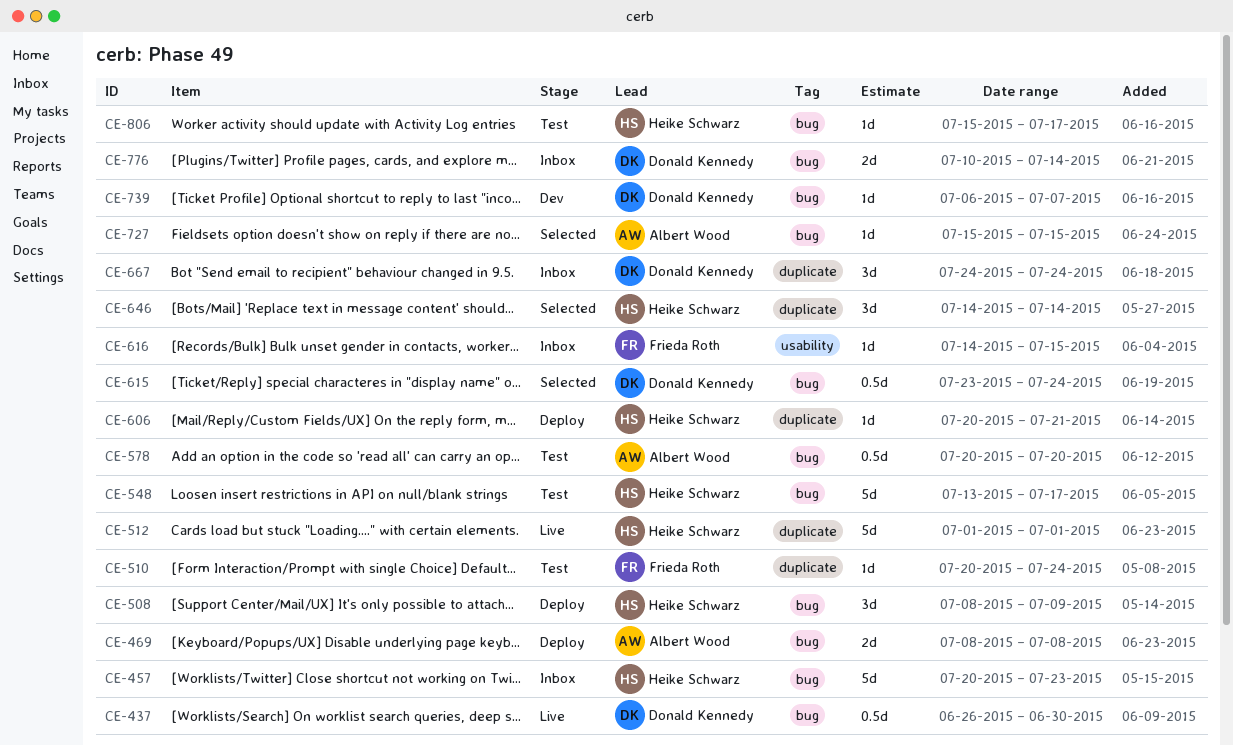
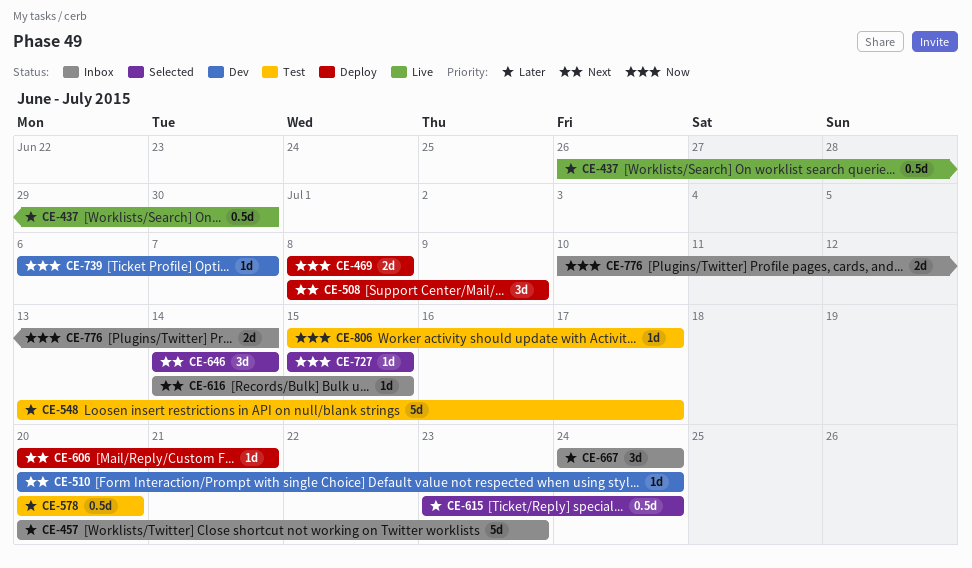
CE-510, status: Test -> Dev
CE-512: present -> none

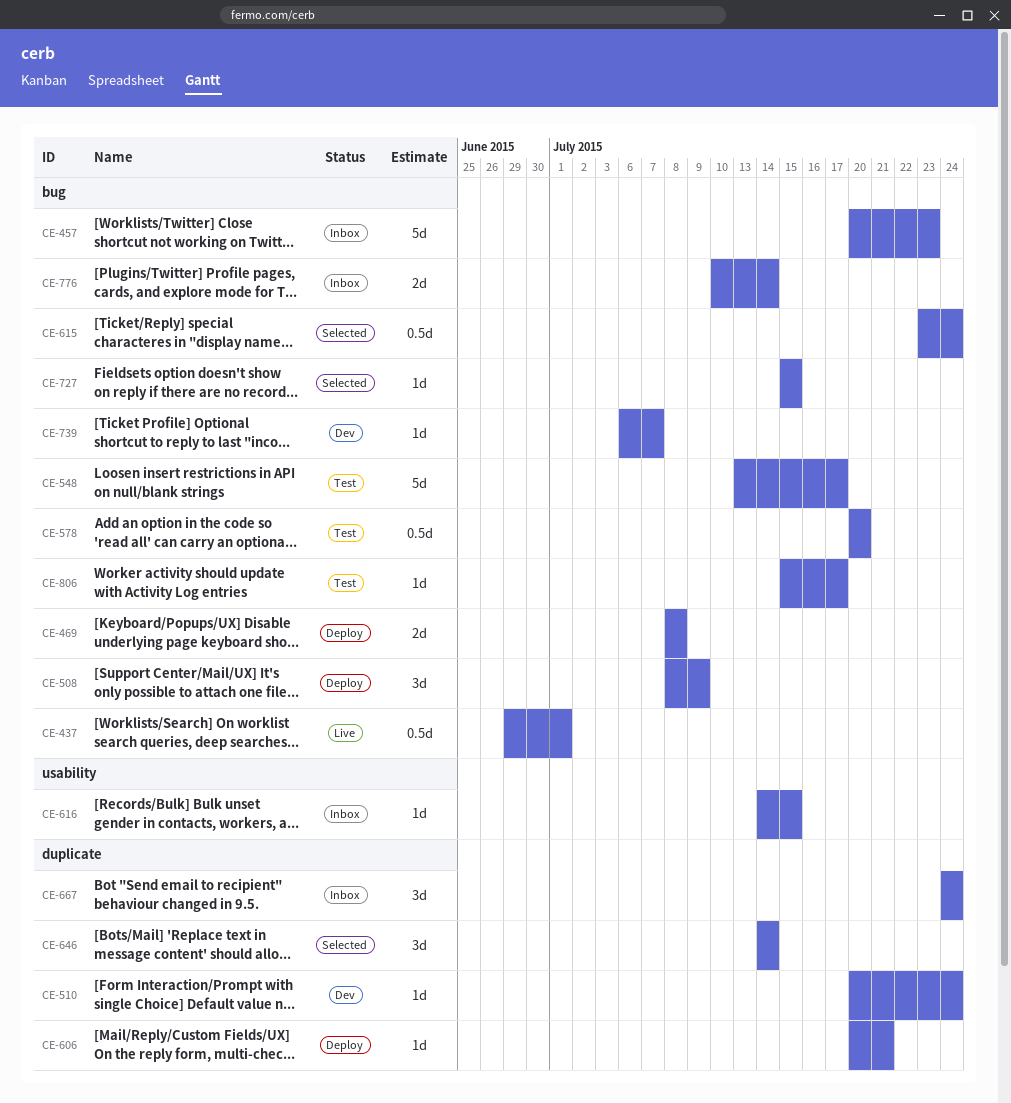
CE-437, start: Jun 26 -> Jun 29
CE-437, due: Jun 30 -> Jul 1

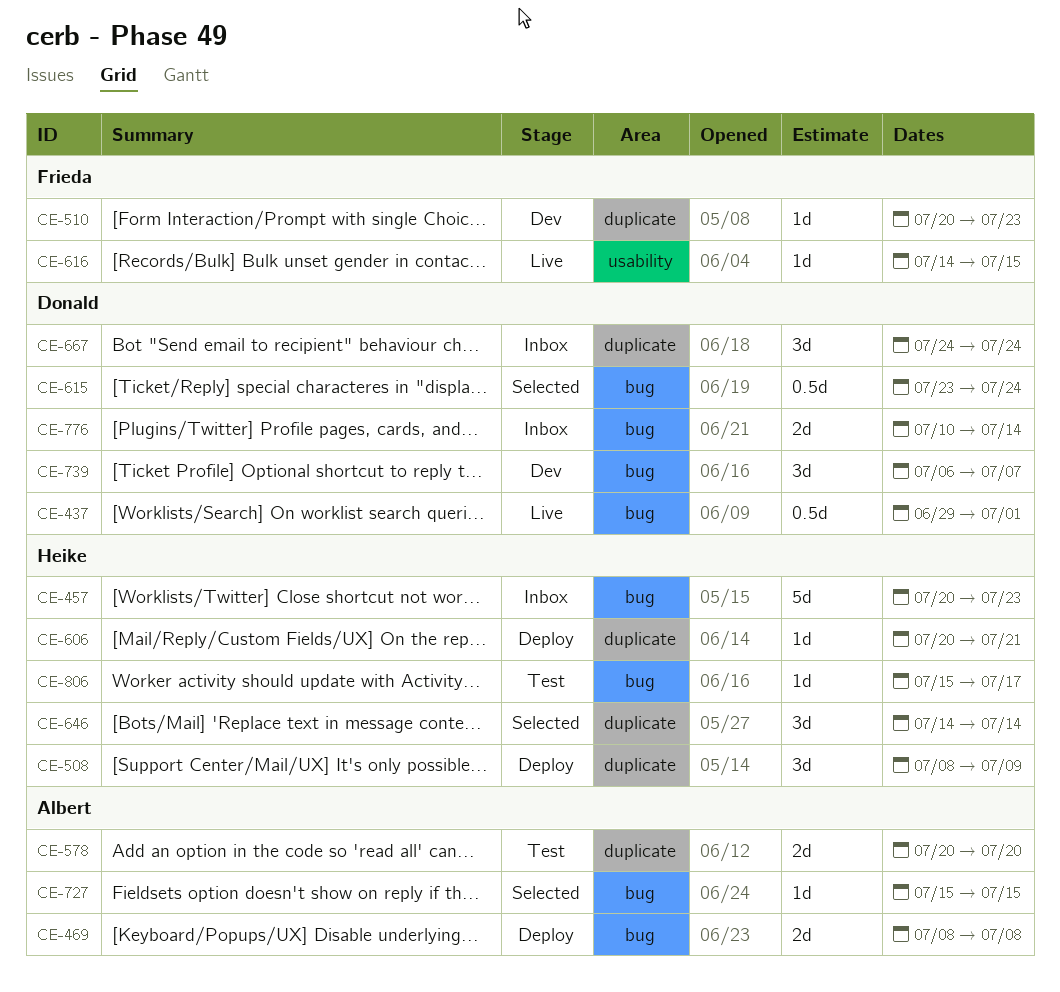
CE-508, label: bug -> duplicate
CE-510, due: Jul 24 -> Jul 23
CE-548: present -> none
CE-578, label: bug -> duplicate
CE-578, estimate: 0.5d -> 2d
CE-616, status: Inbox -> Live
CE-739, estimate: 1d -> 3d

